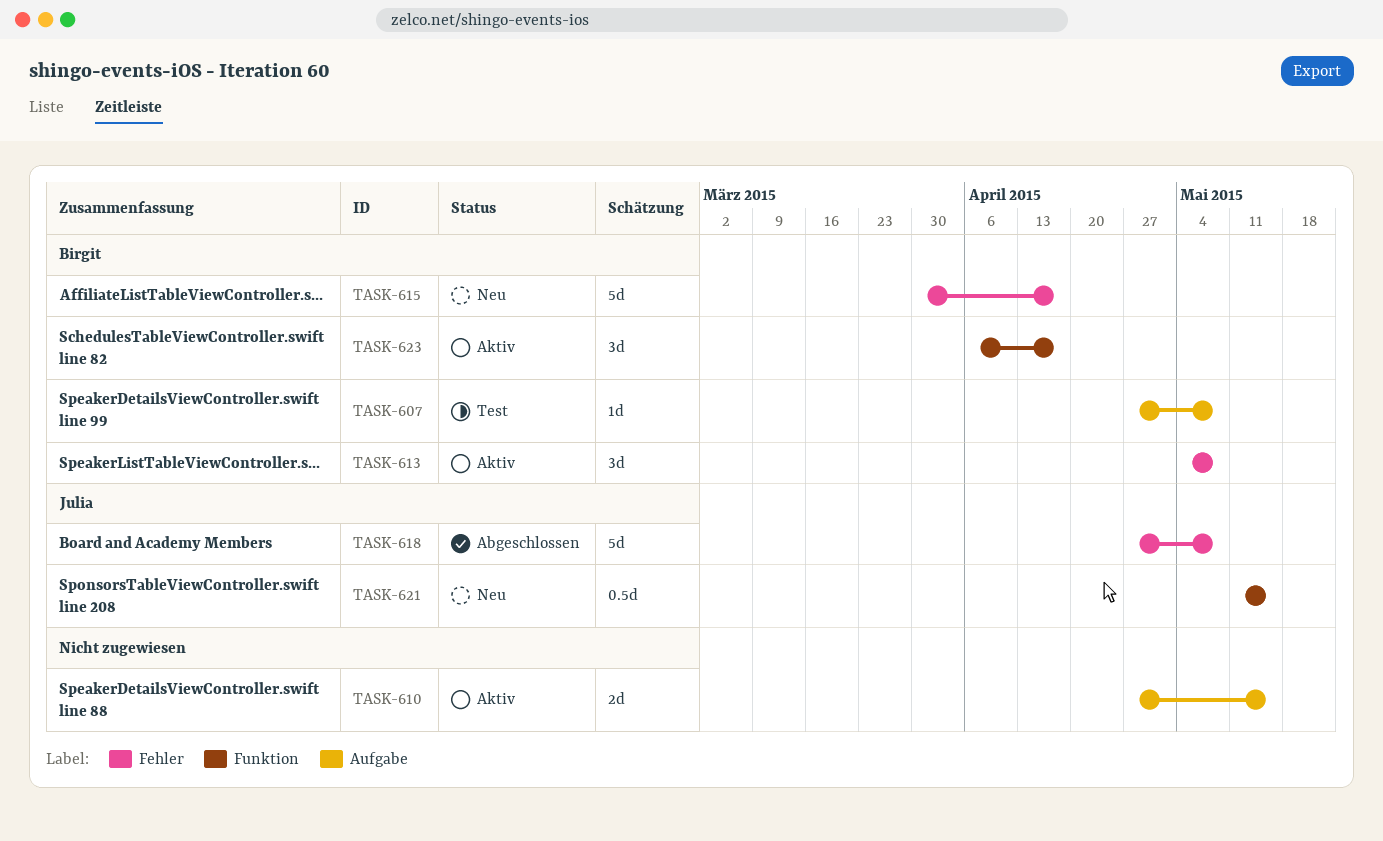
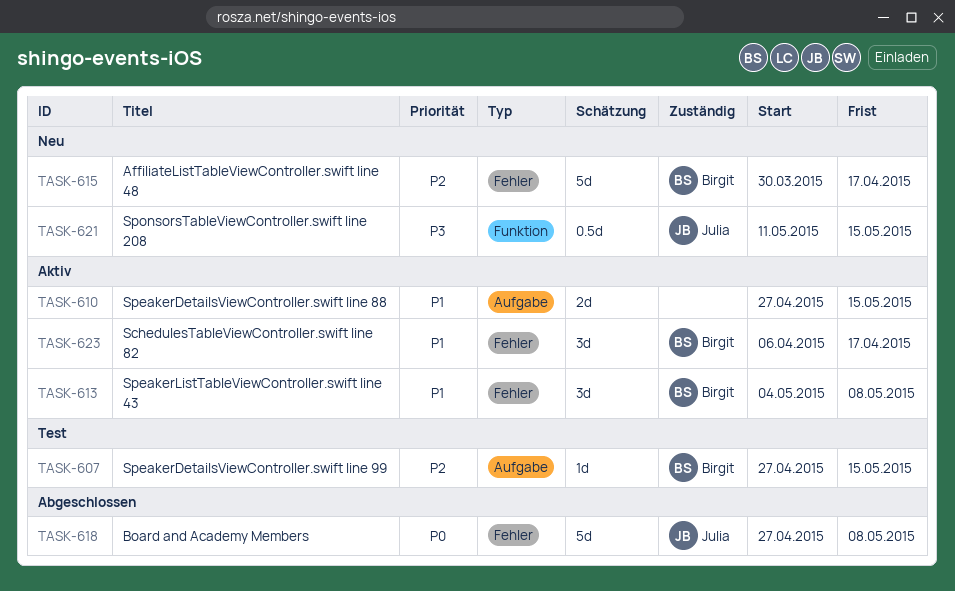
TASK-607, due: May 8 -> May 15
TASK-623, label: Funktion -> Fehler

